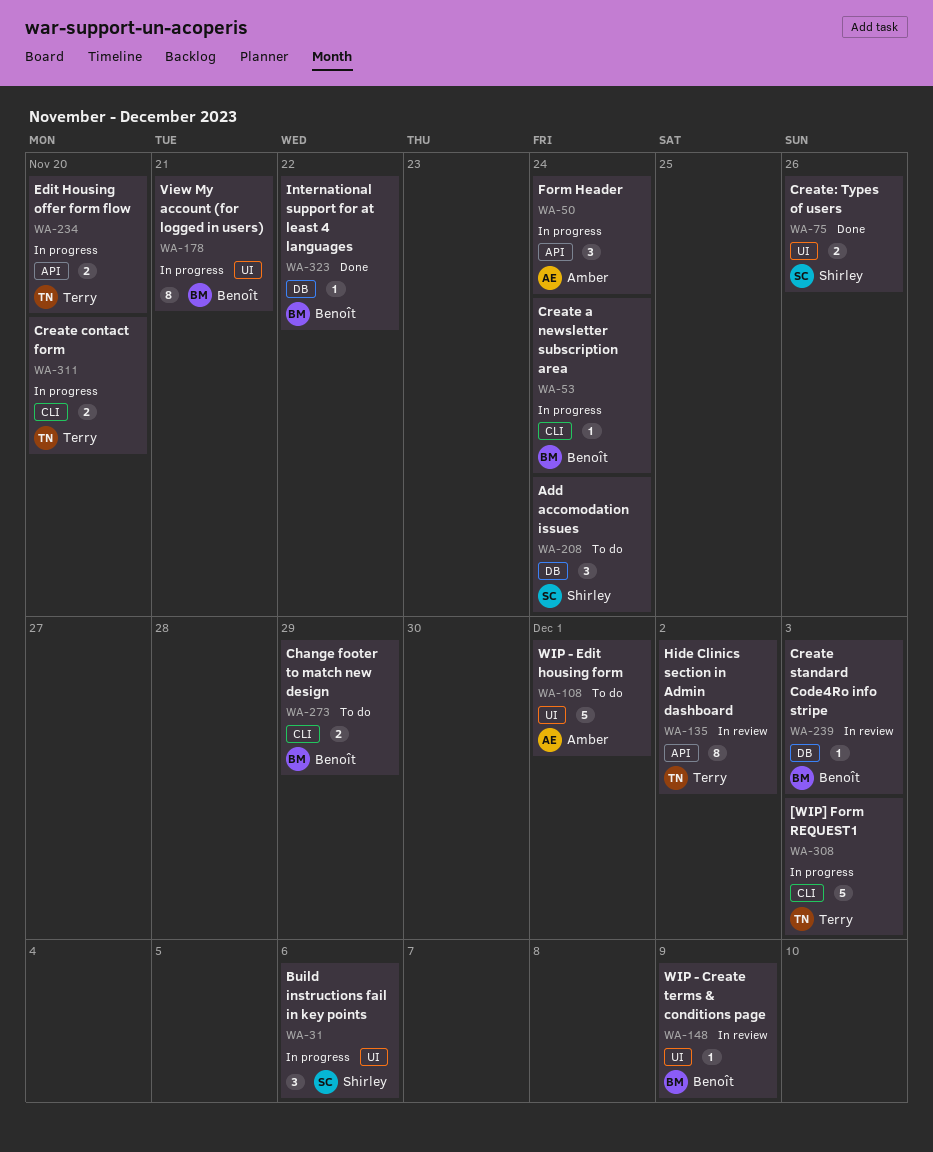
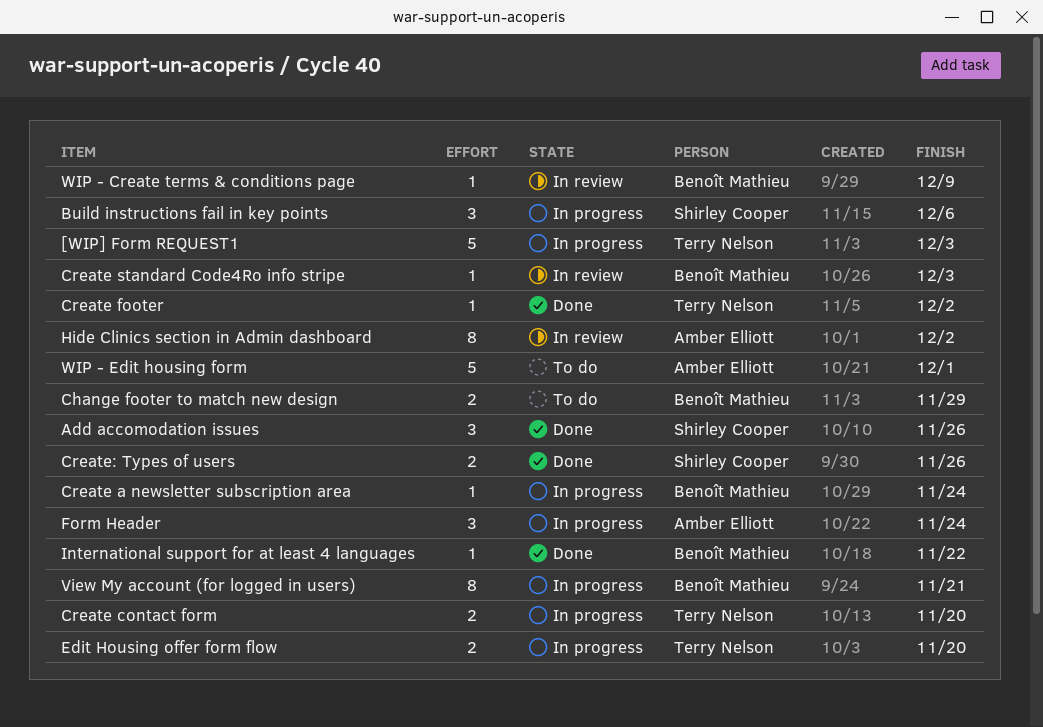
Add accomodation issues, status: To do -> Done
Add accomodation issues, due: Nov 24 -> Nov 26
Create footer: none -> present
Hide Clinics section in Admin dashboard, owner: Terry Nelson -> Amber Elliott

